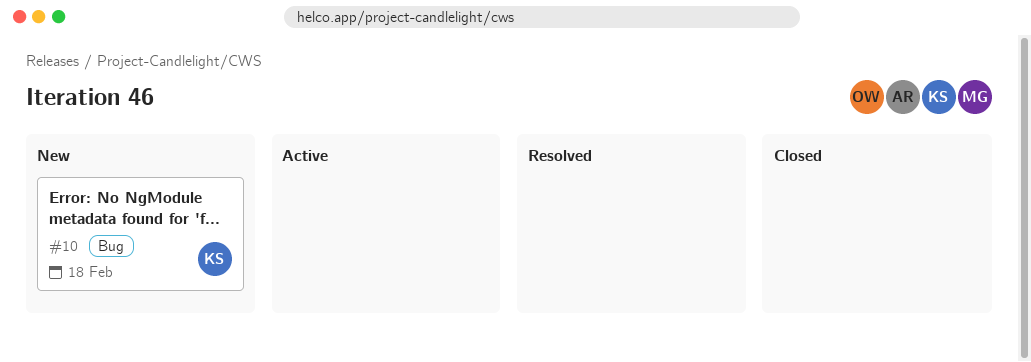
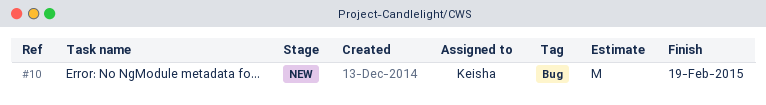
#10, due: Feb 18 -> Feb 19

